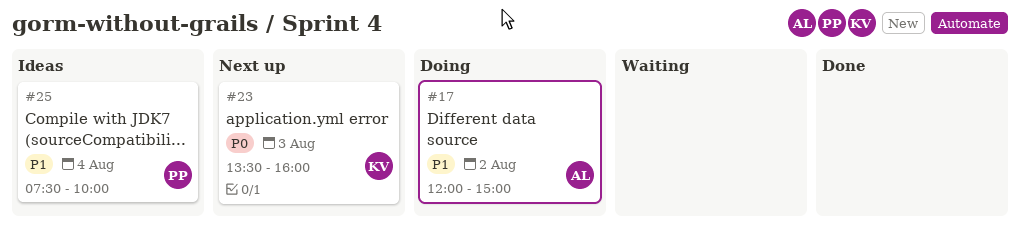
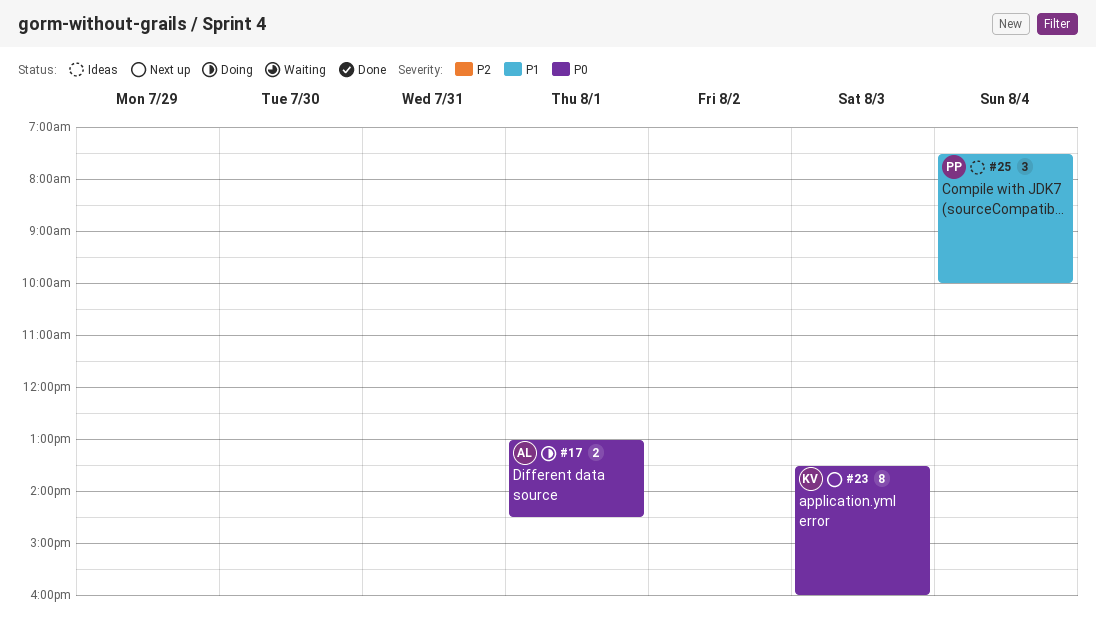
#17, priority: P1 -> P0
#17, day: Aug 2 -> Aug 1
#17, begins: 12:00 -> 13:00
#17, ends: 15:00 -> 14:30

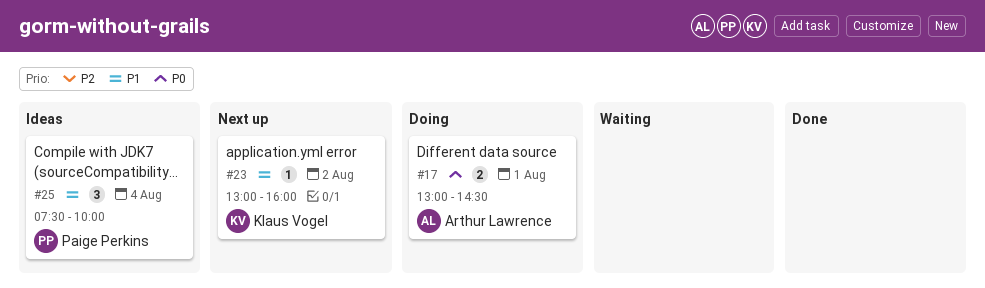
#23, priority: P0 -> P1
#23, estimate: 8 -> 1
#23, day: Aug 3 -> Aug 2
#23, begins: 13:30 -> 13:00

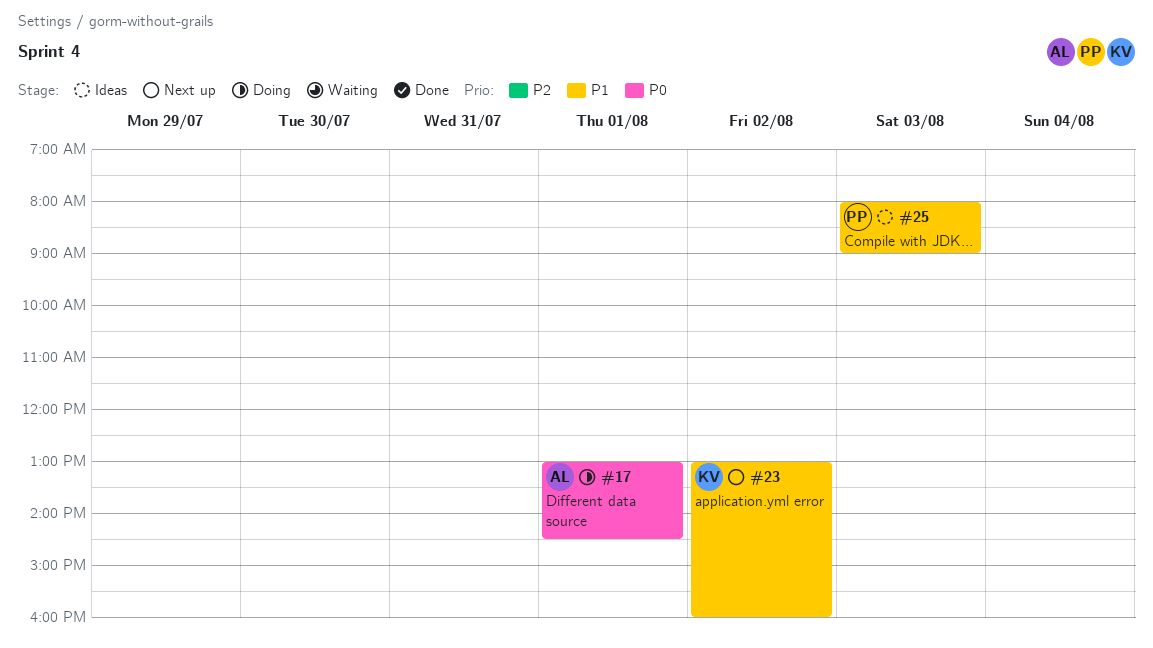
#25, day: Aug 4 -> Aug 3
#25, begins: 07:30 -> 08:00
#25, ends: 10:00 -> 09:00

